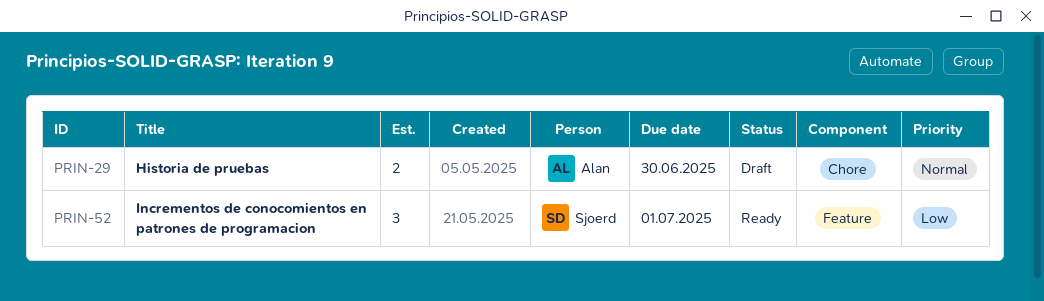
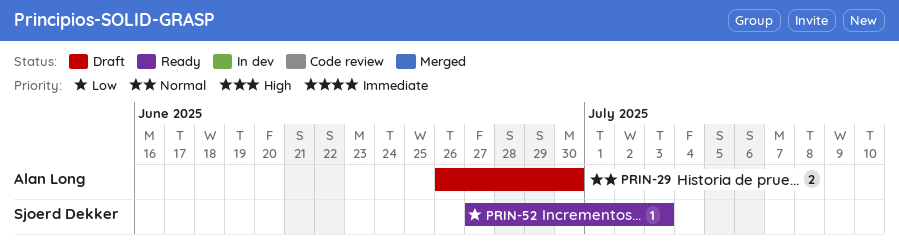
PRIN-52, estimate: 3 -> 1
PRIN-52, due: Jul 1 -> Jul 3

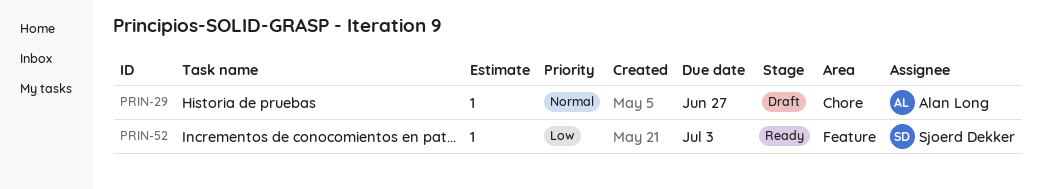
PRIN-29, estimate: 2 -> 1
PRIN-29, due: Jun 30 -> Jun 27

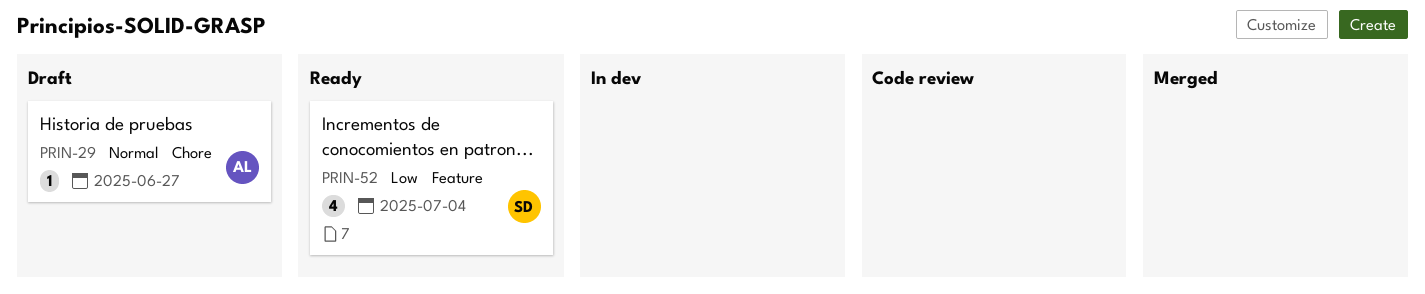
PRIN-52, estimate: 1 -> 4
PRIN-52, due: Jul 3 -> Jul 4

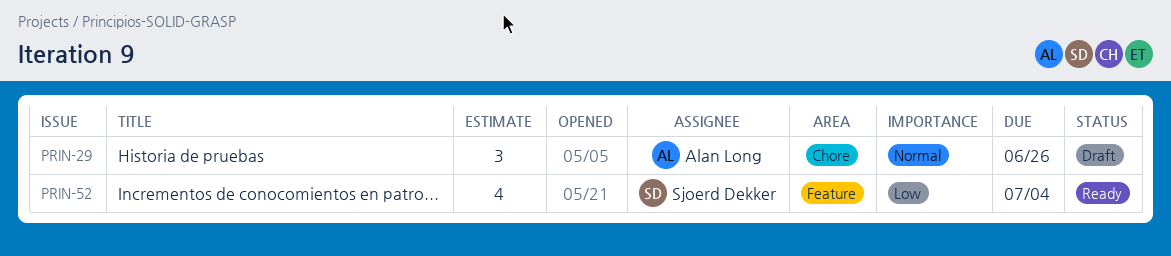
PRIN-29, estimate: 1 -> 3
PRIN-29, due: Jun 27 -> Jun 26

